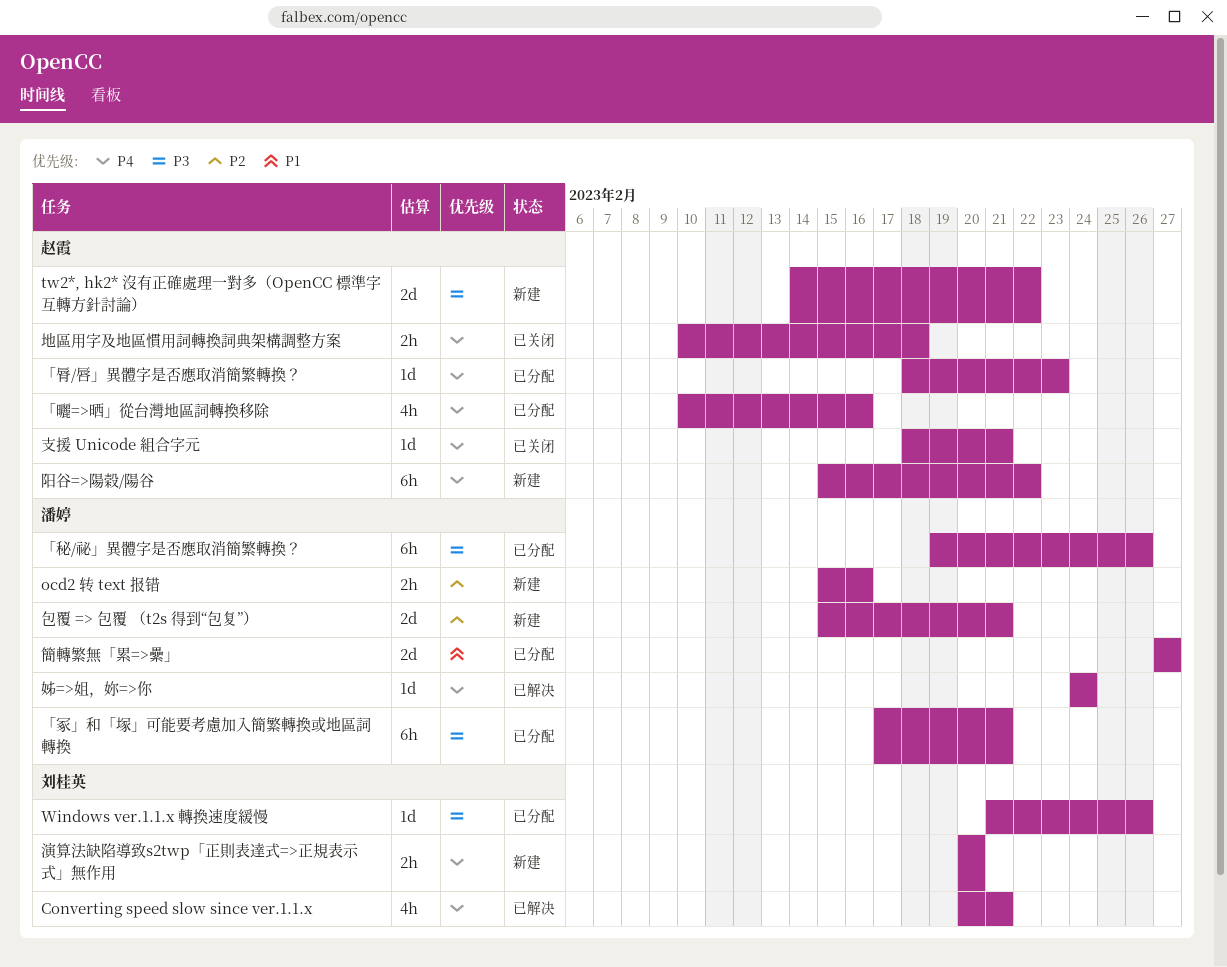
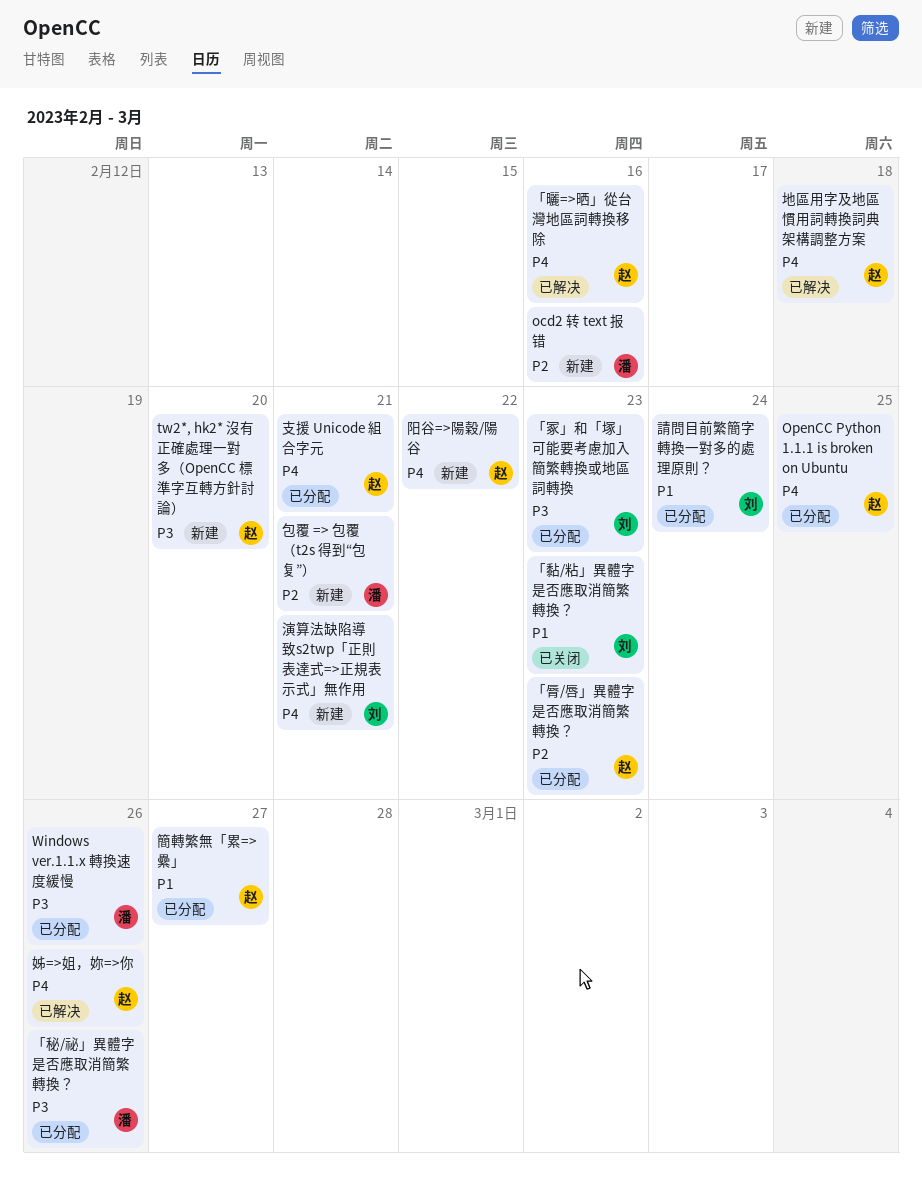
Converting speed slow since ver.1.1.x: present -> none
OpenCC Python 1.1.1 is broken on Ubuntu: none -> present
tw2*, hk2* 沒有正確處理一對多（OpenCC 標準字互轉方針討論）, due: Feb 22 -> Feb 20
Windows ver.1.1.x 轉換速度緩慢, owner: 刘桂英 -> 潘婷
「冢」和「塚」可能要考慮加入簡繁轉換或地區詞轉換, owner: 潘婷 -> 刘桂英
「冢」和「塚」可能要考慮加入簡繁轉換或地區詞轉換, due: Feb 21 -> Feb 23
「曬=>晒」從台灣地區詞轉換移除, status: 已分配 -> 已解决
「脣/唇」異體字是否應取消簡繁轉換？, priority: P4 -> P2
「黏/粘」異體字是否應取消簡繁轉換？: none -> present
地區用字及地區慣用詞轉換詞典架構調整方案, status: 已关闭 -> 已解决
姊=>姐，妳=>你, owner: 潘婷 -> 赵霞
姊=>姐，妳=>你, due: Feb 24 -> Feb 26
支援 Unicode 組合字元, status: 已关闭 -> 已分配
演算法缺陷導致s2twp「正則表達式=>正規表示式」無作用, due: Feb 20 -> Feb 21
簡轉繁無「累=>纍」, owner: 潘婷 -> 赵霞
請問目前繁簡字轉換一對多的處理原則？: none -> present

